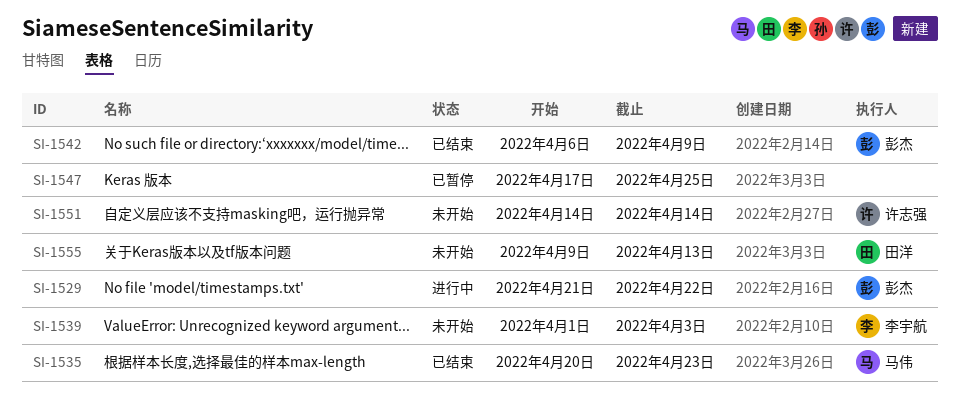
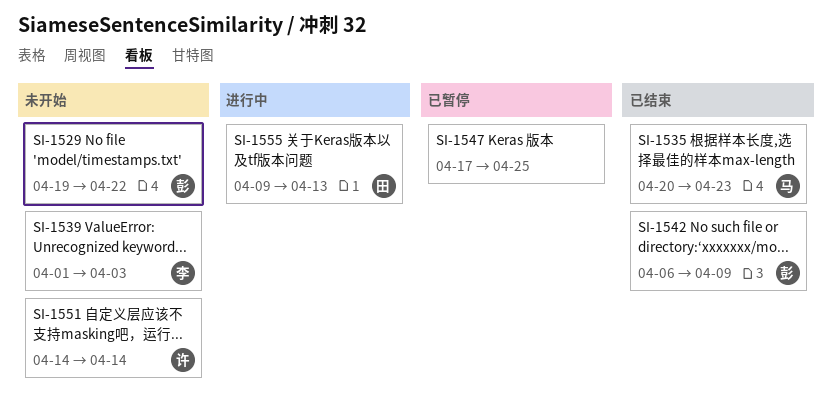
SI-1529, status: 进行中 -> 未开始
SI-1529, start: Apr 21 -> Apr 19
SI-1555, status: 未开始 -> 进行中

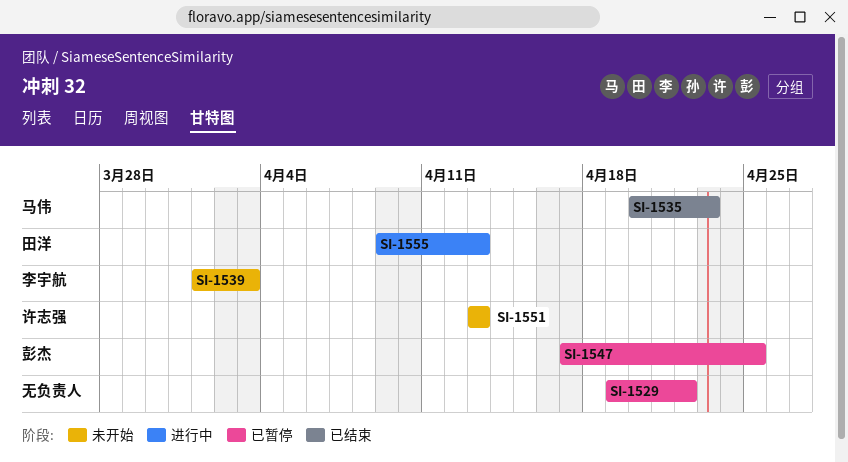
SI-1529, status: 未开始 -> 已暂停
SI-1529, owner: 彭杰 -> none
SI-1542: present -> none
SI-1547, owner: none -> 彭杰
SI-1551, start: Apr 14 -> Apr 13
SI-1551, due: Apr 14 -> Apr 13

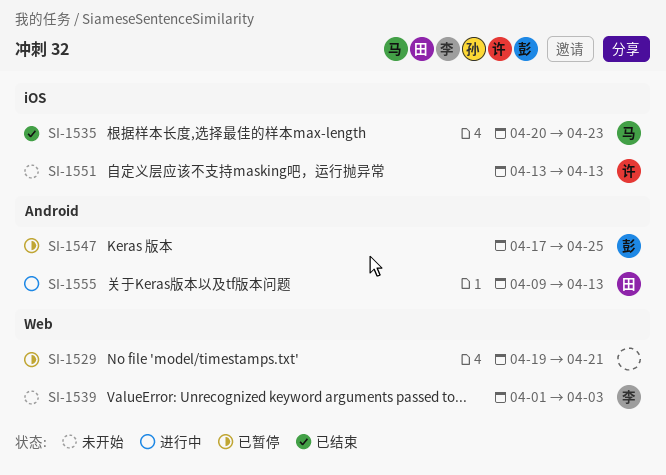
SI-1529, due: Apr 22 -> Apr 21

